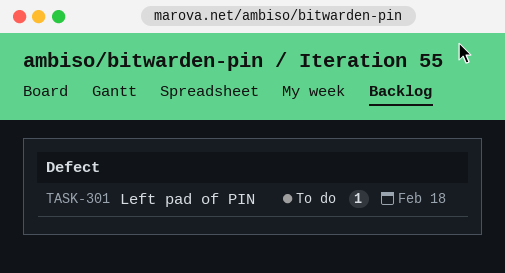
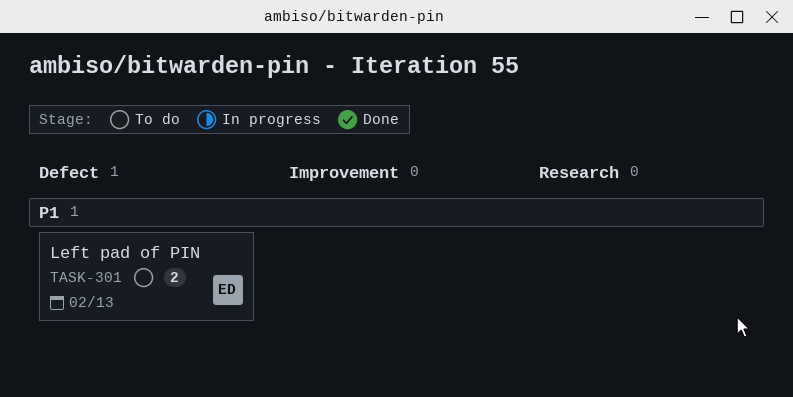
TASK-301, estimate: 1 -> 2
TASK-301, due: Feb 18 -> Feb 13

